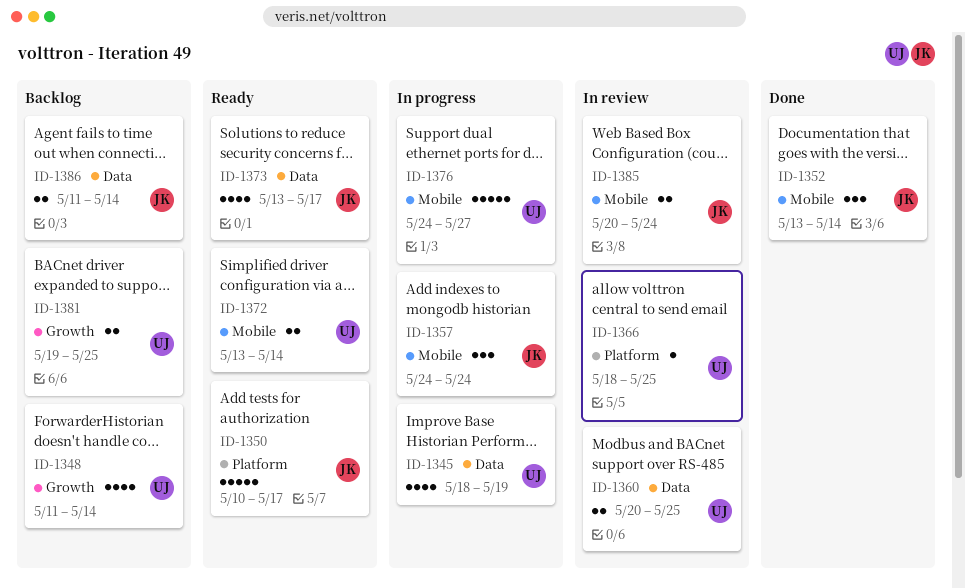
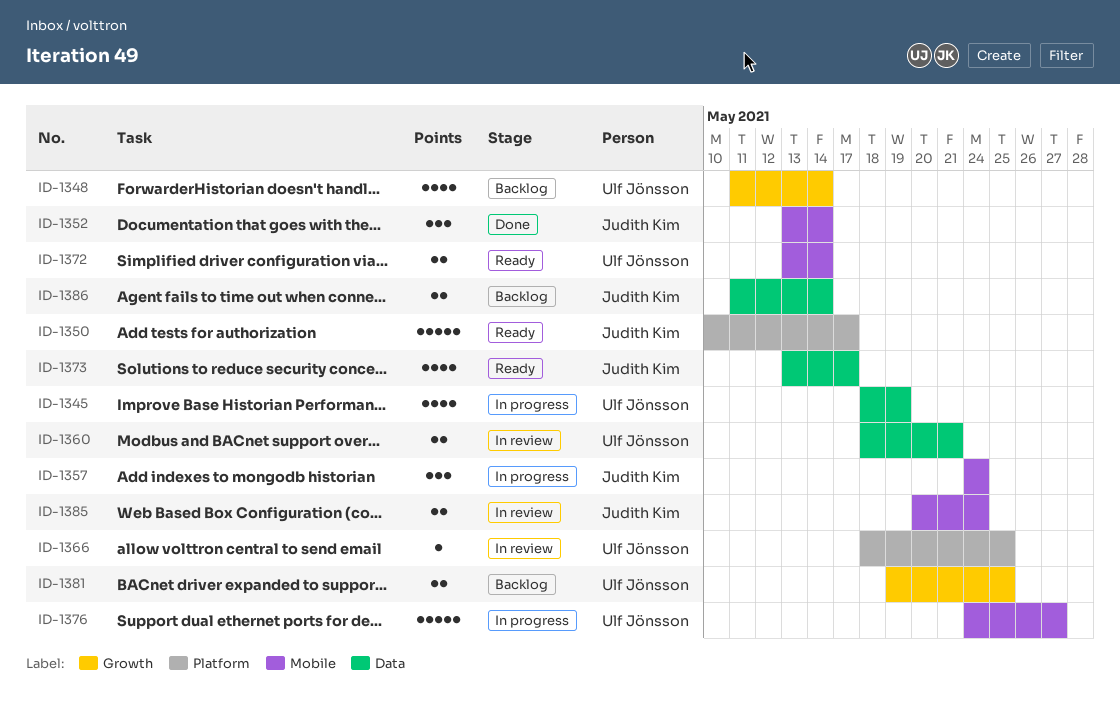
ID-1360, start: May 20 -> May 18
ID-1360, due: May 25 -> May 21

